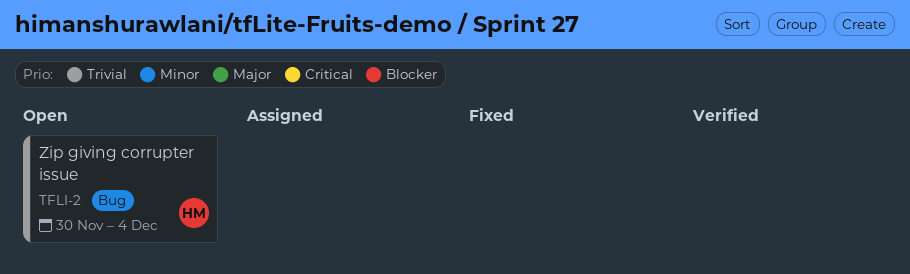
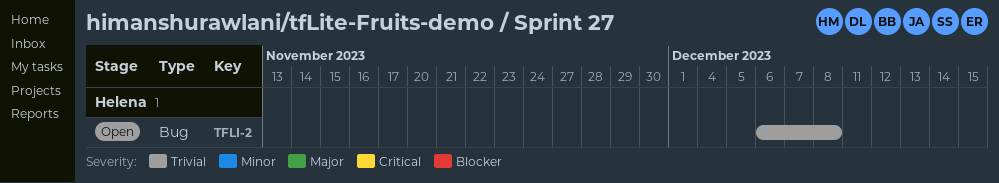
TFLI-2, start: Nov 30 -> Dec 6
TFLI-2, due: Dec 4 -> Dec 8

